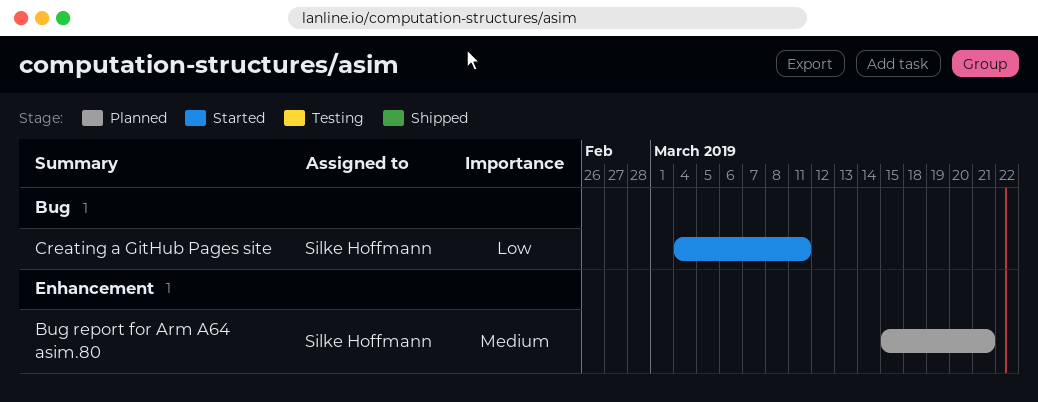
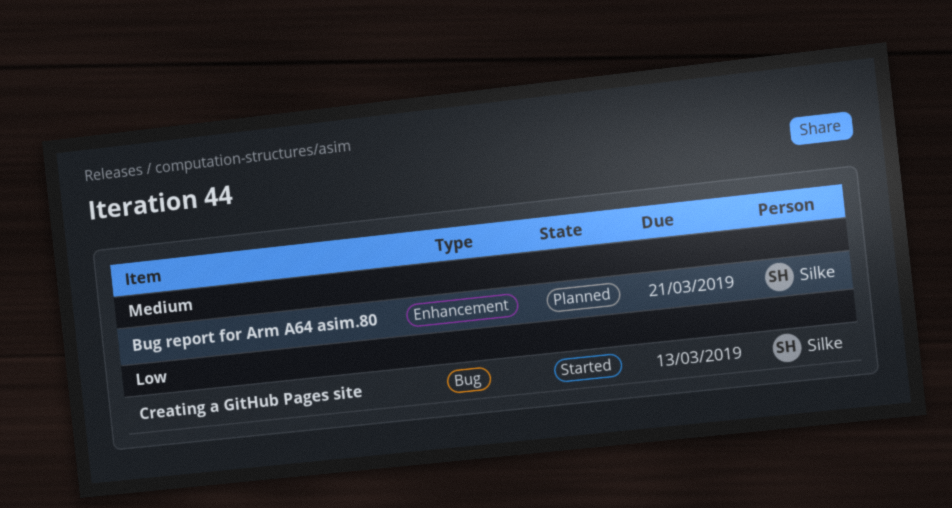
Creating a GitHub Pages site, due: Mar 11 -> Mar 13

